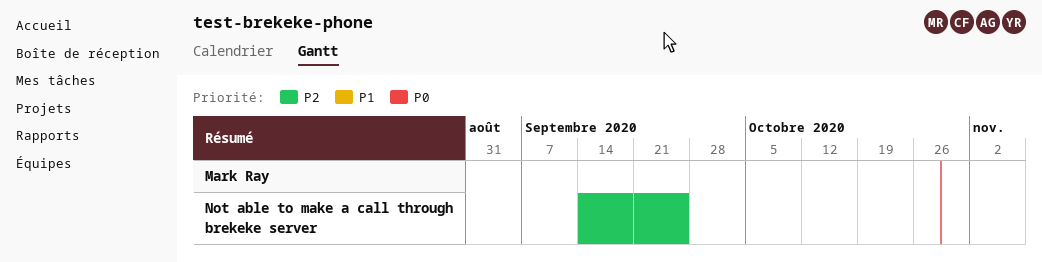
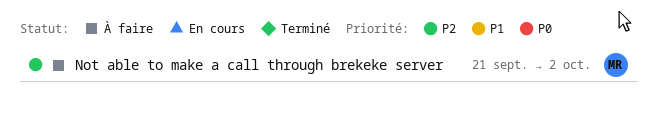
Not able to make a call through brekeke server, start: Sep 14 -> Sep 21
Not able to make a call through brekeke server, due: Sep 25 -> Oct 2

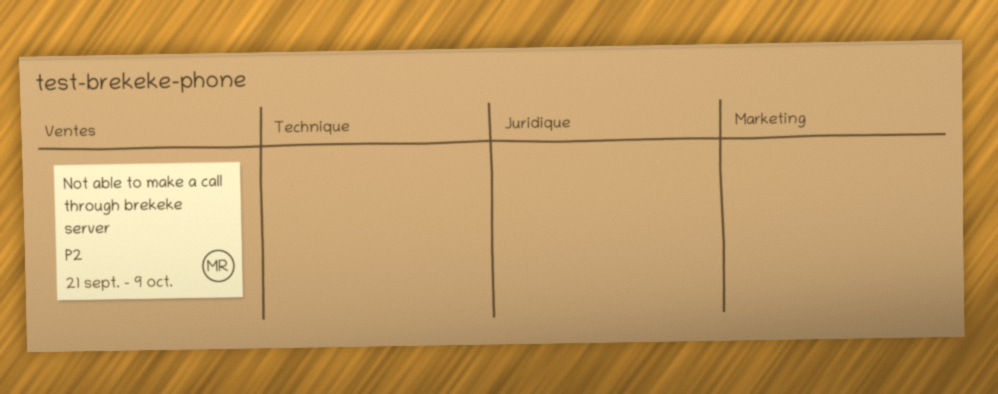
Not able to make a call through brekeke server, due: Oct 2 -> Oct 9

